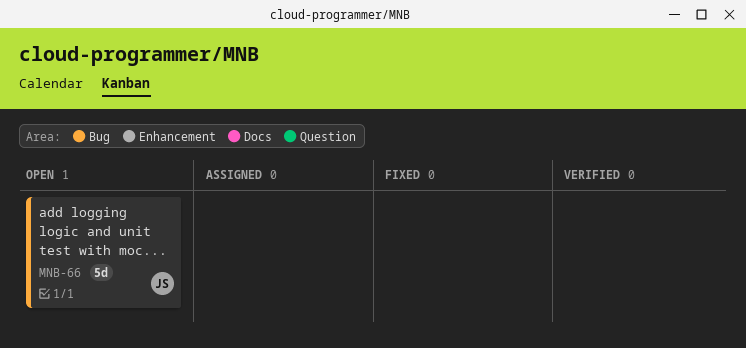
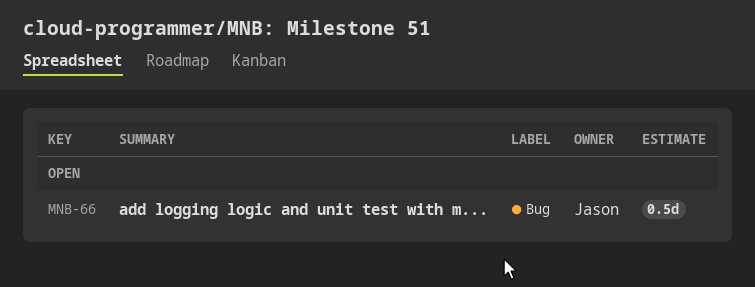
MNB-66, estimate: 5d -> 0.5d

